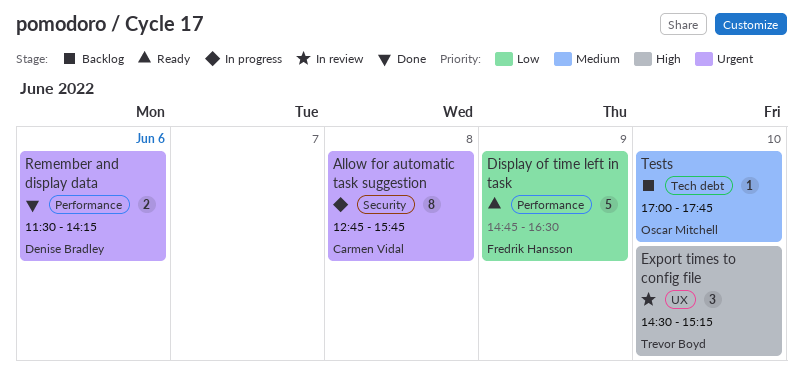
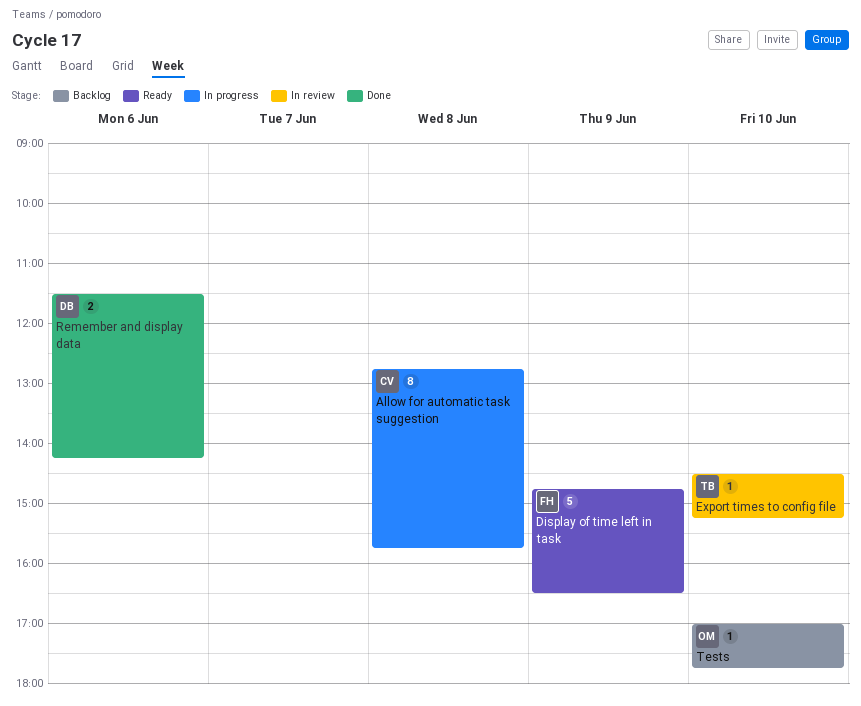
Export times to config file, estimate: 3 -> 1

